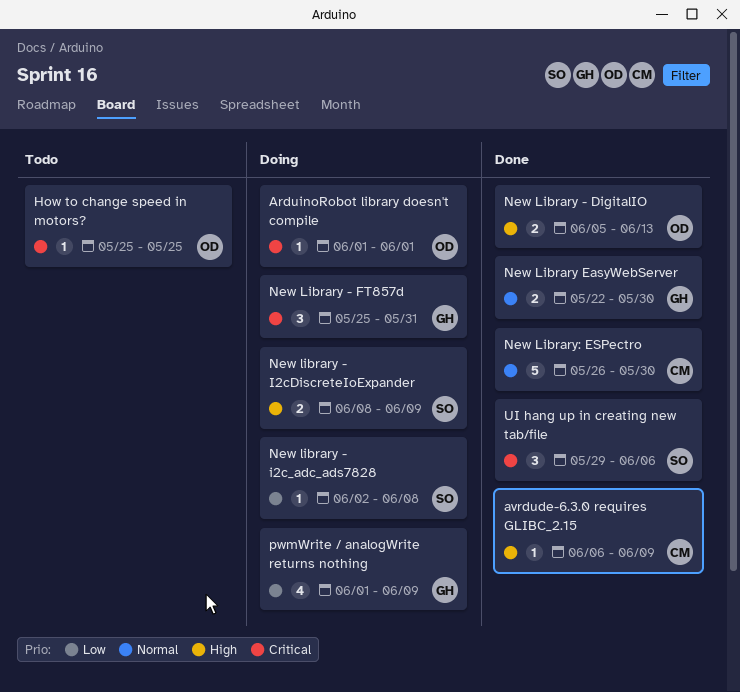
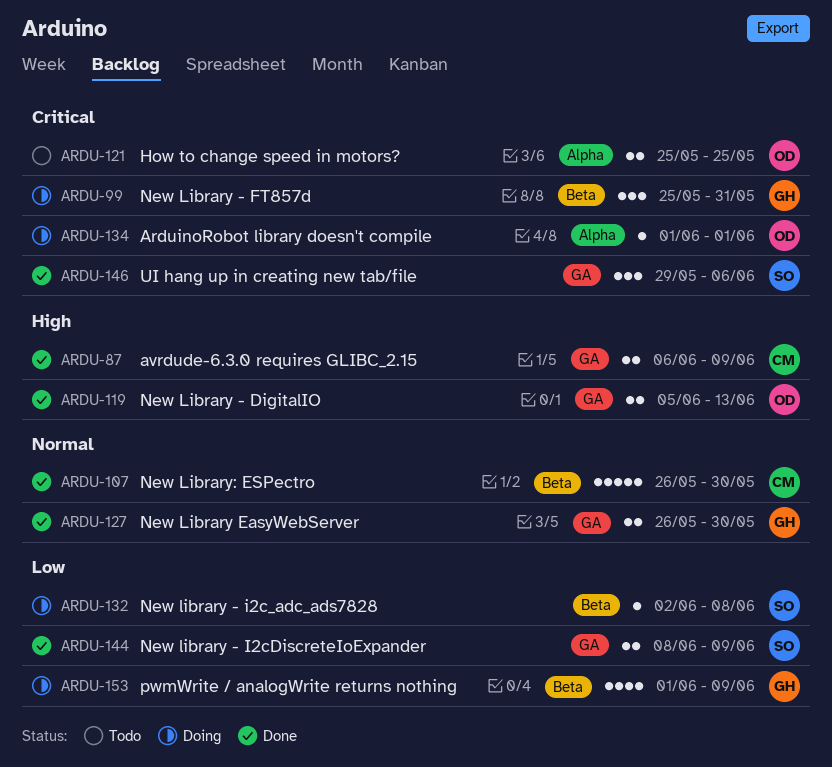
avrdude-6.3.0 requires GLIBC_2.15, estimate: 1 -> 2
How to change speed in motors?, estimate: 1 -> 2
New library - I2cDiscreteIoExpander, status: Doing -> Done
New library - I2cDiscreteIoExpander, priority: High -> Low
New Library EasyWebServer, start: May 22 -> May 26

